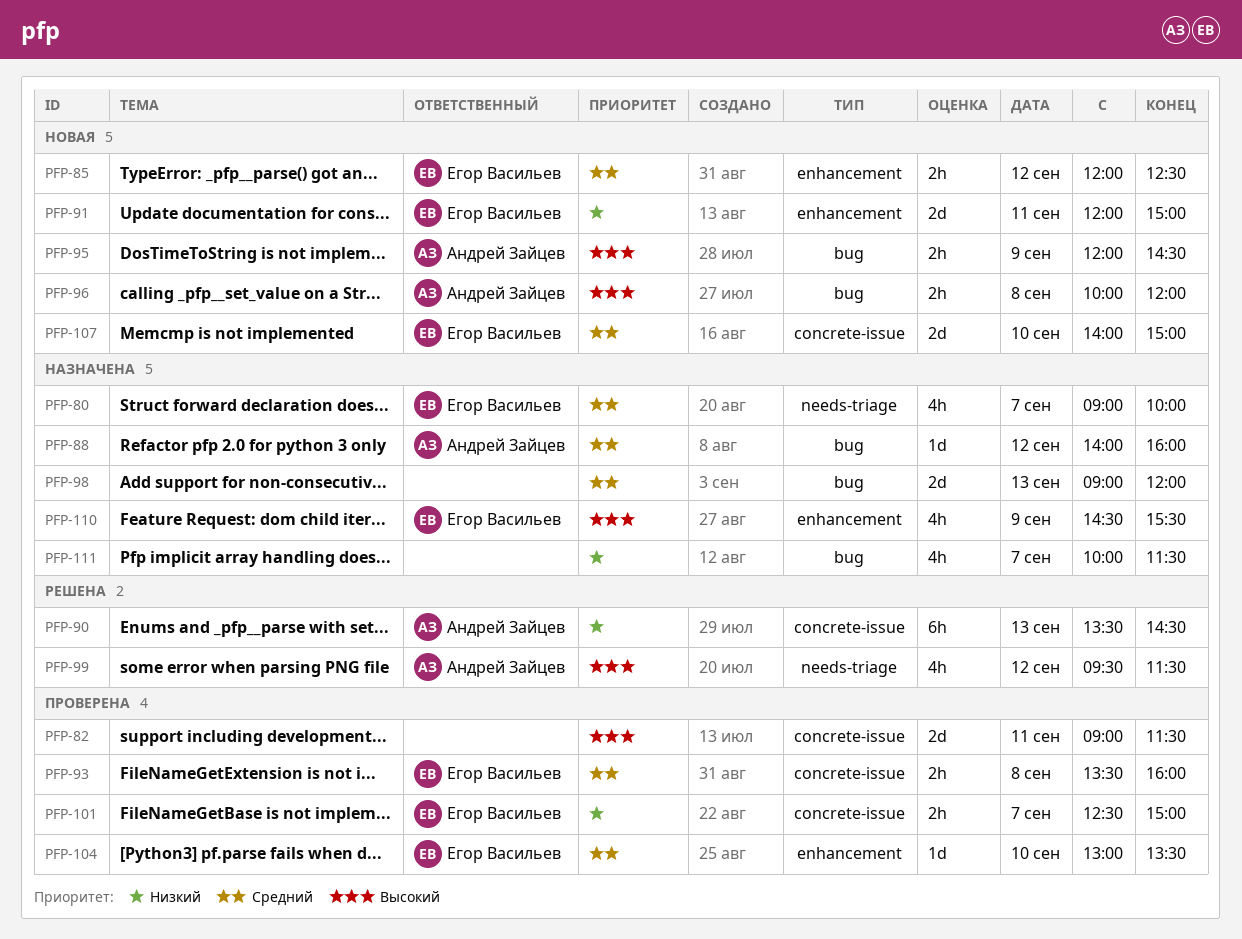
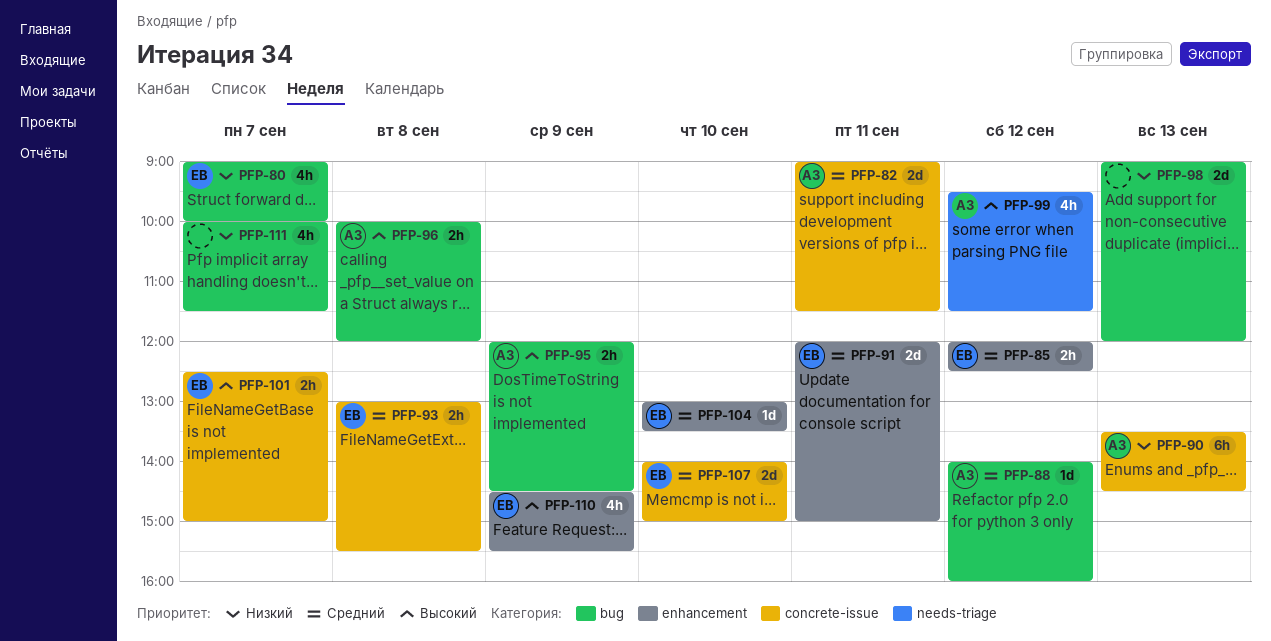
PFP-80, priority: Средний -> Низкий
PFP-80, label: needs-triage -> bug
PFP-82, owner: none -> Андрей Зайцев
PFP-82, priority: Высокий -> Средний
PFP-91, priority: Низкий -> Средний
PFP-93, begins: 13:30 -> 13:00
PFP-93, ends: 16:00 -> 15:30
PFP-98, priority: Средний -> Низкий
PFP-101, priority: Низкий -> Высокий

